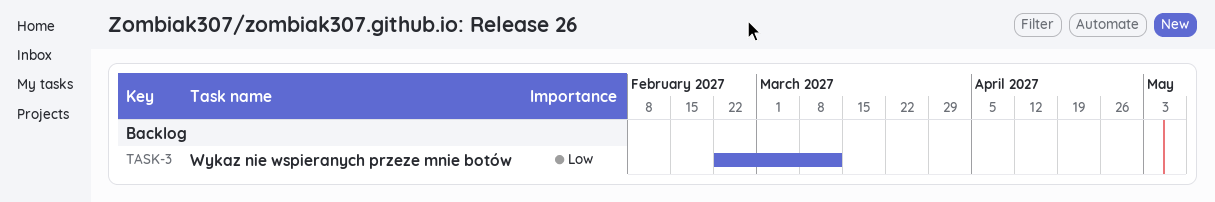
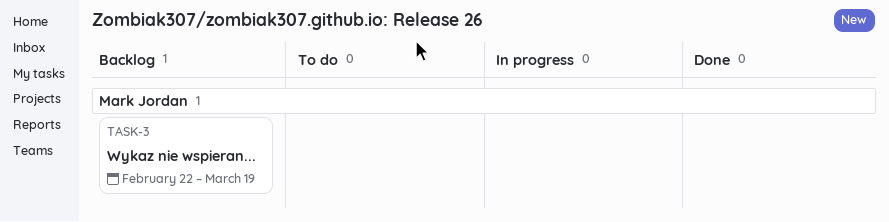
TASK-3, due: Mar 12 -> Mar 19

